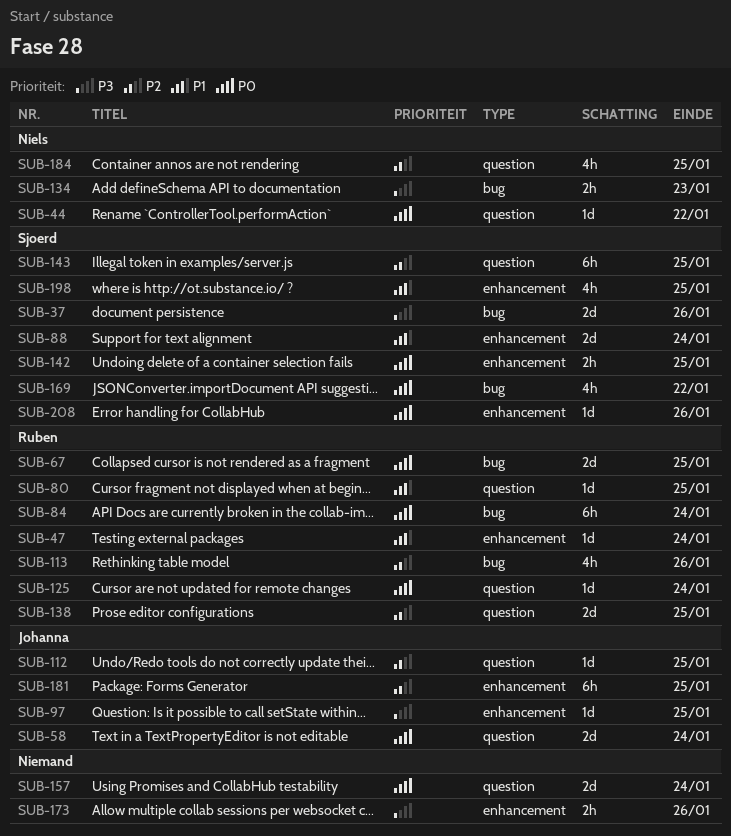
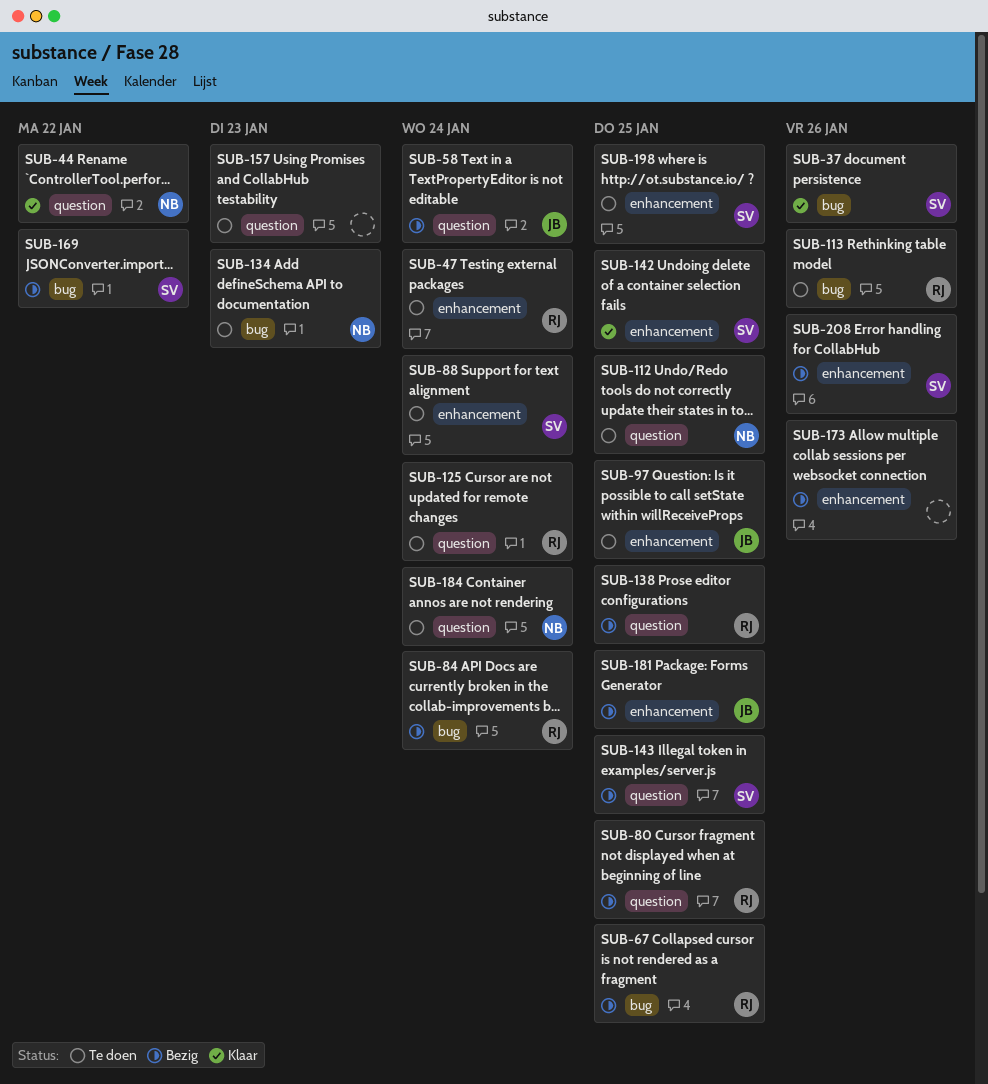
SUB-112, owner: Johanna -> Niels
SUB-157, due: Jan 24 -> Jan 23
SUB-184, due: Jan 25 -> Jan 24

